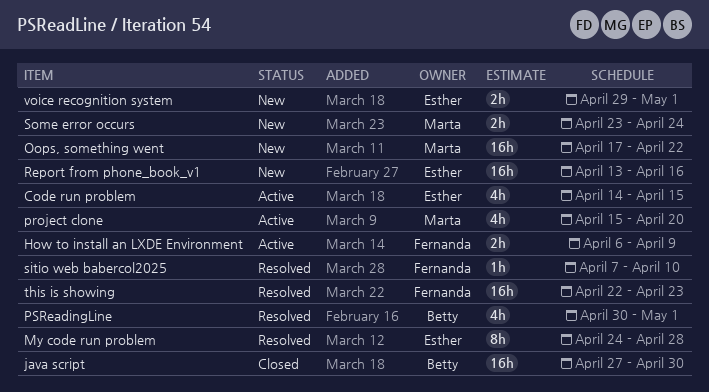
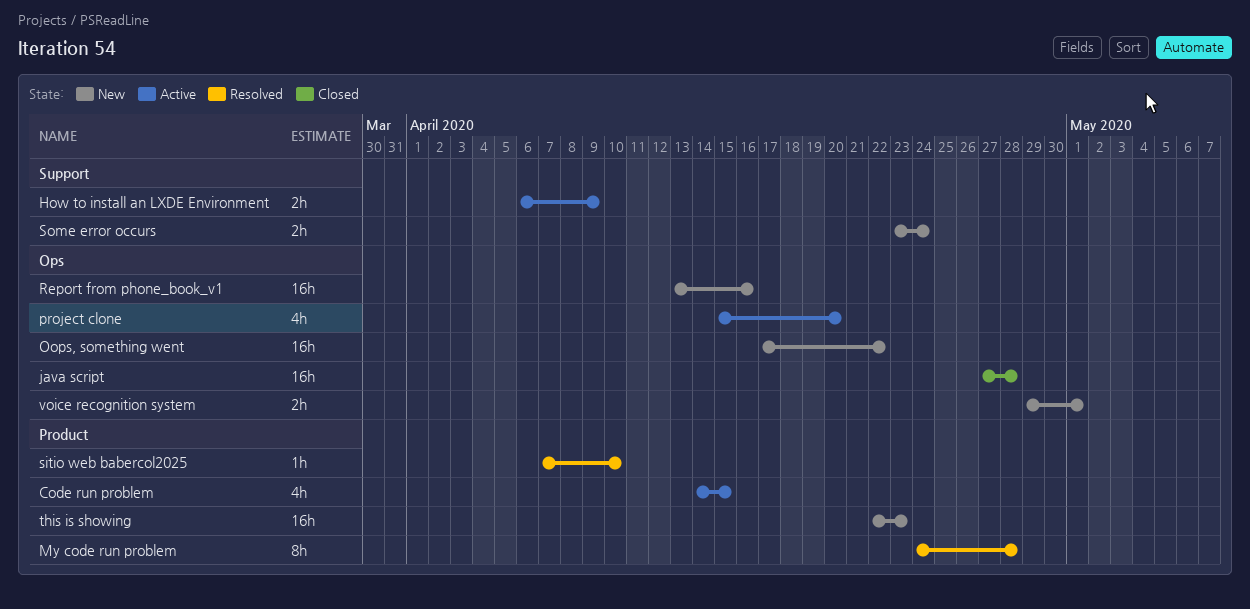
java script, due: Apr 30 -> Apr 28
PSReadingLine: present -> none
this is showing, status: Resolved -> New

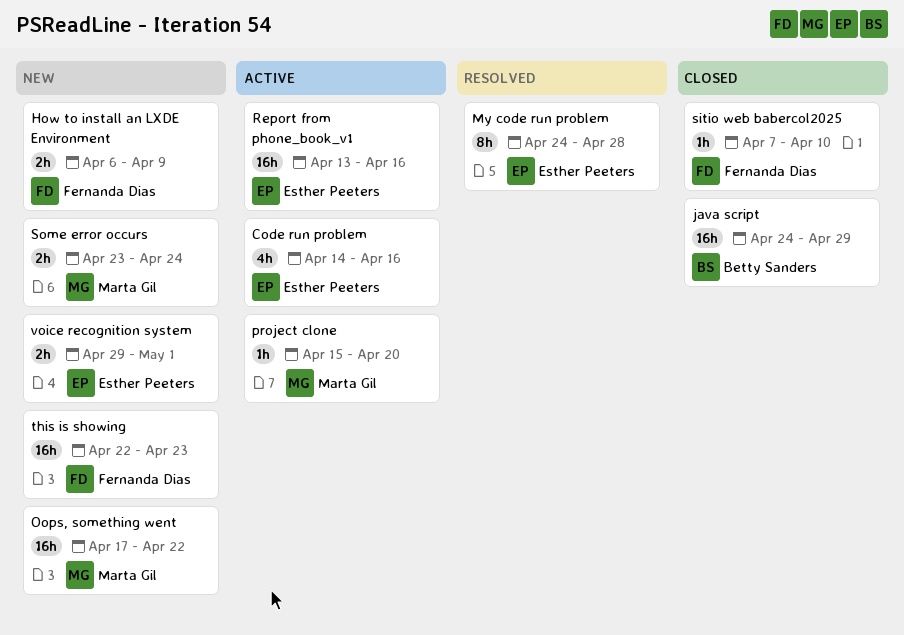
Code run problem, due: Apr 15 -> Apr 16
How to install an LXDE Environment, status: Active -> New
java script, start: Apr 27 -> Apr 24
java script, due: Apr 28 -> Apr 29
project clone, estimate: 4h -> 1h
Report from phone_book_v1, status: New -> Active
sitio web babercol2025, status: Resolved -> Closed

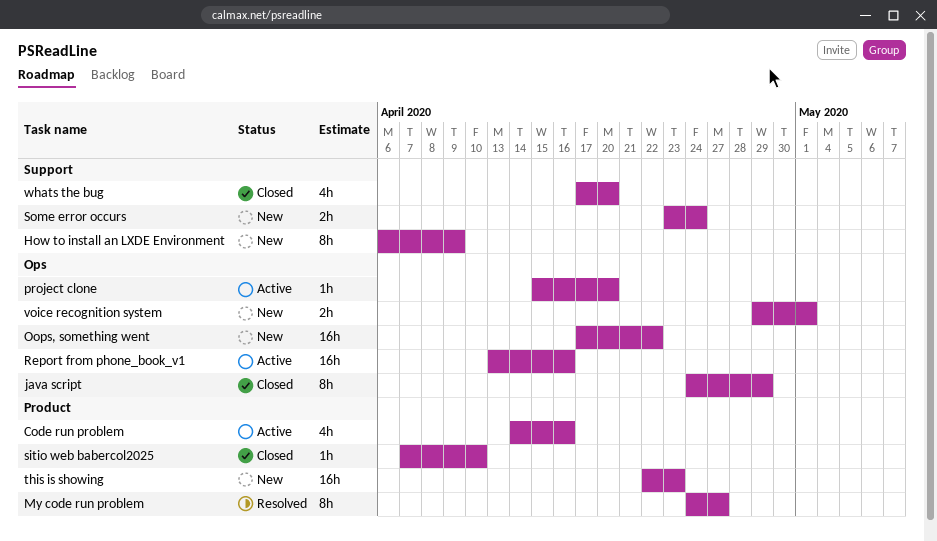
How to install an LXDE Environment, estimate: 2h -> 8h
java script, estimate: 16h -> 8h
My code run problem, due: Apr 28 -> Apr 27
whats the bug: none -> present

